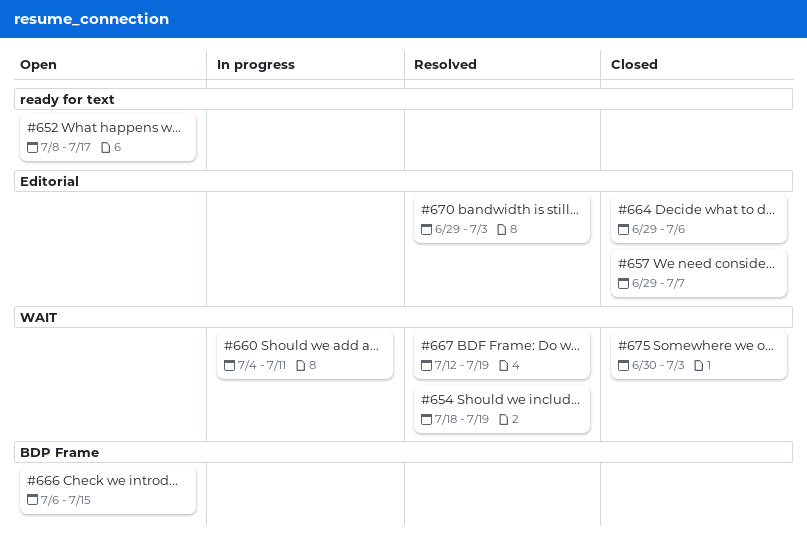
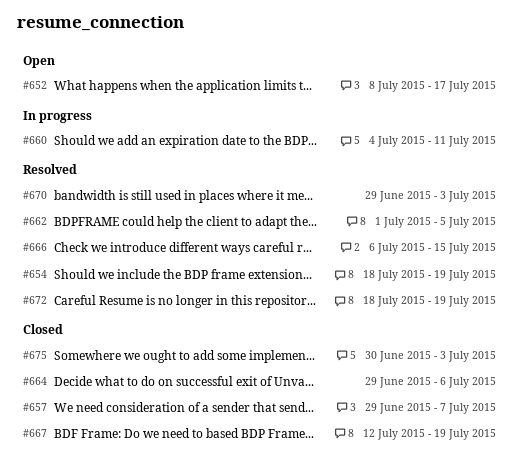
#662: none -> present
#666, status: Open -> Resolved
#667, status: Resolved -> Closed
#672: none -> present

